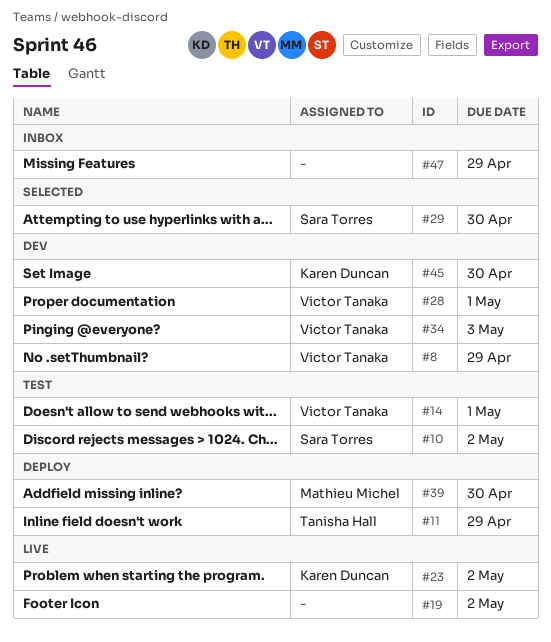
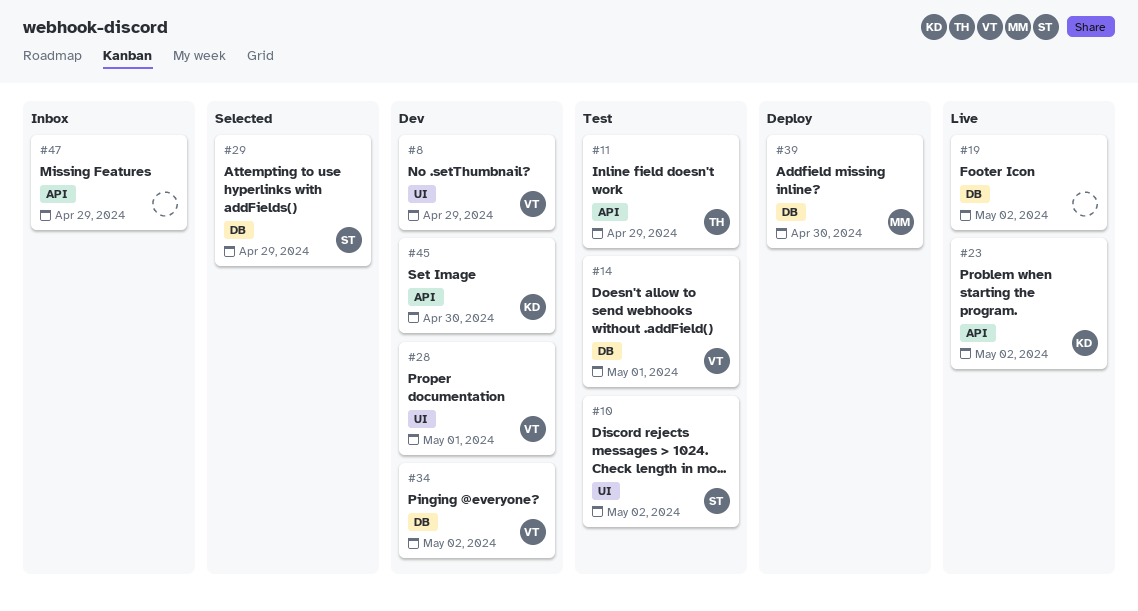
#11, status: Deploy -> Test
#29, due: Apr 30 -> Apr 29
#34, due: May 3 -> May 2

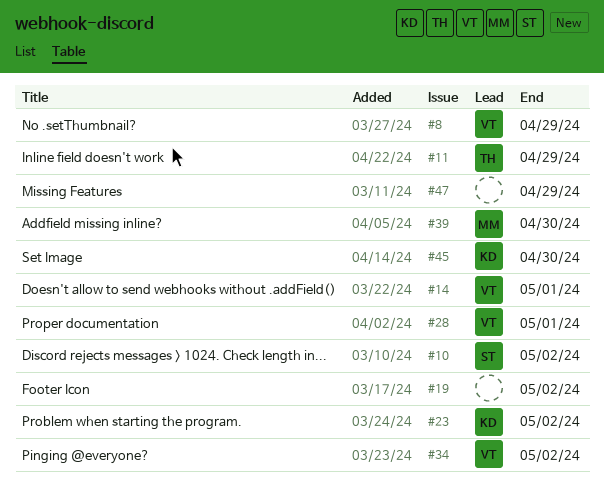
#29: present -> none

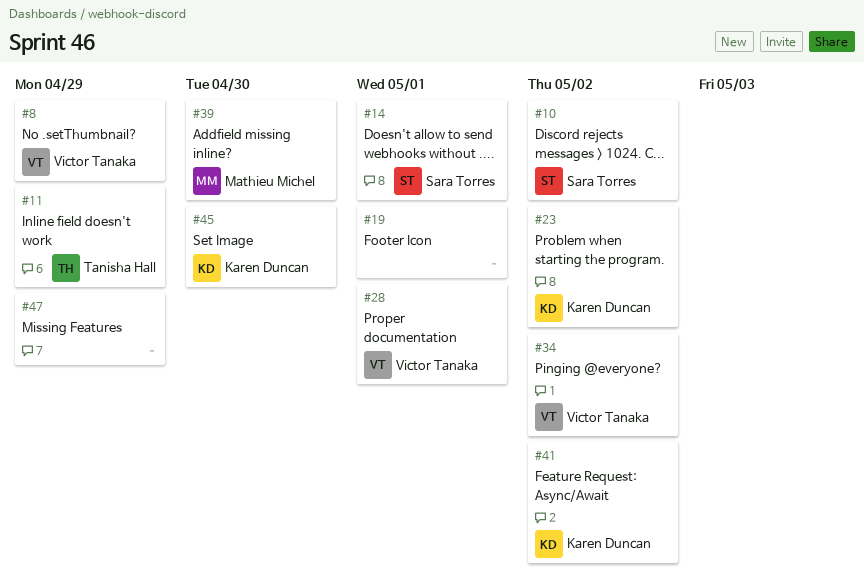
#14, owner: Victor Tanaka -> Sara Torres
#19, due: May 2 -> May 1
#41: none -> present

